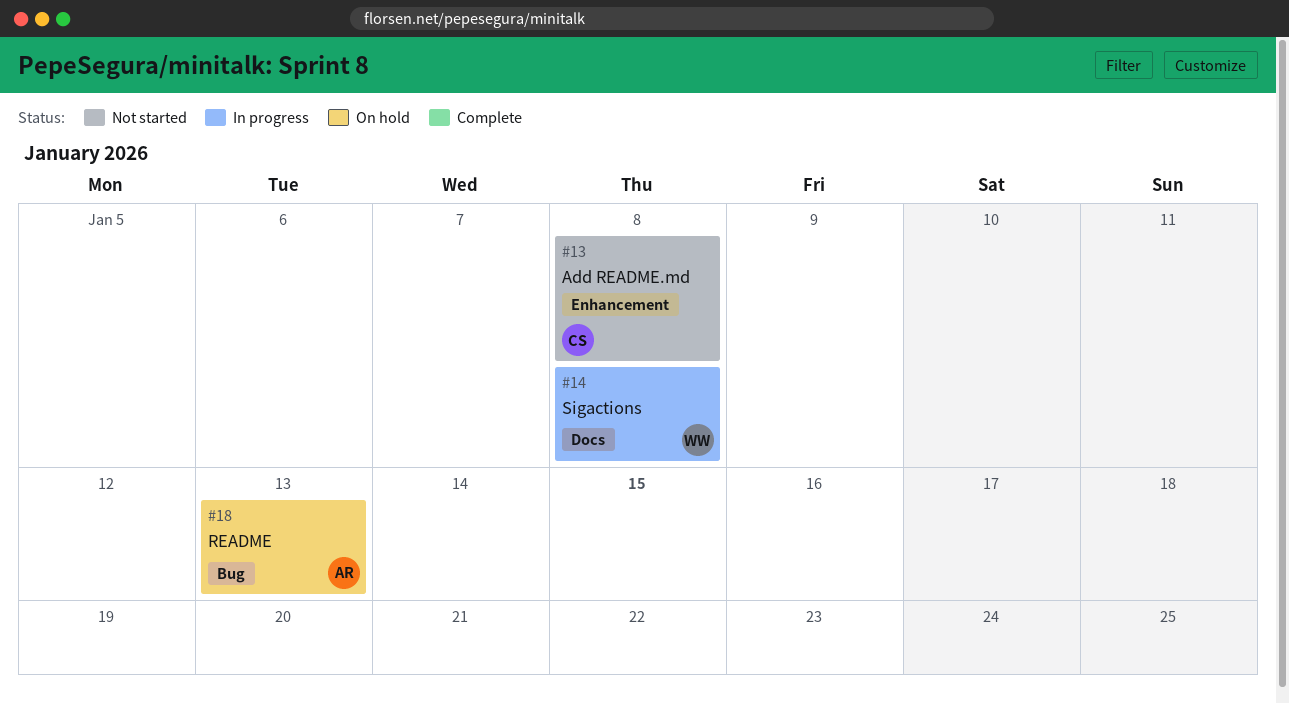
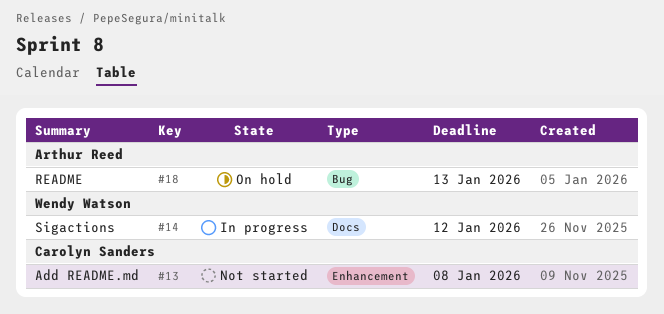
#14, due: Jan 8 -> Jan 12

